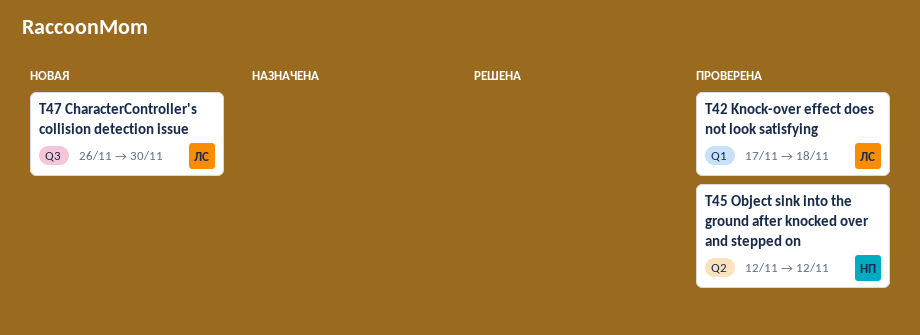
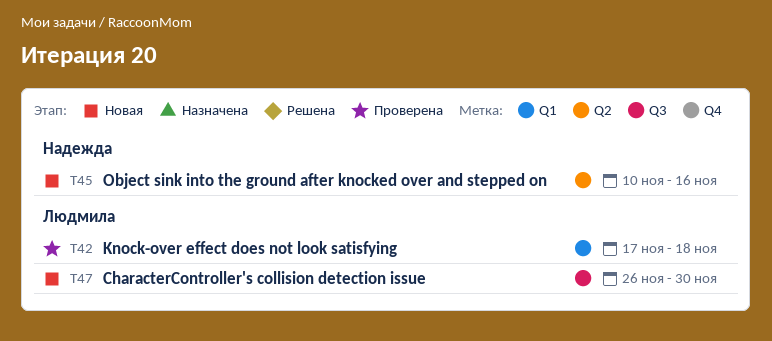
T45, status: Проверена -> Новая
T45, start: Nov 12 -> Nov 10
T45, due: Nov 12 -> Nov 16

